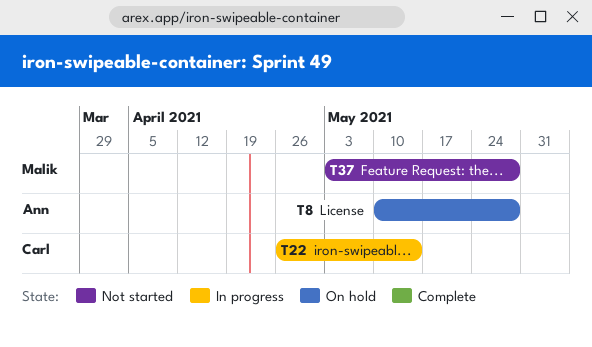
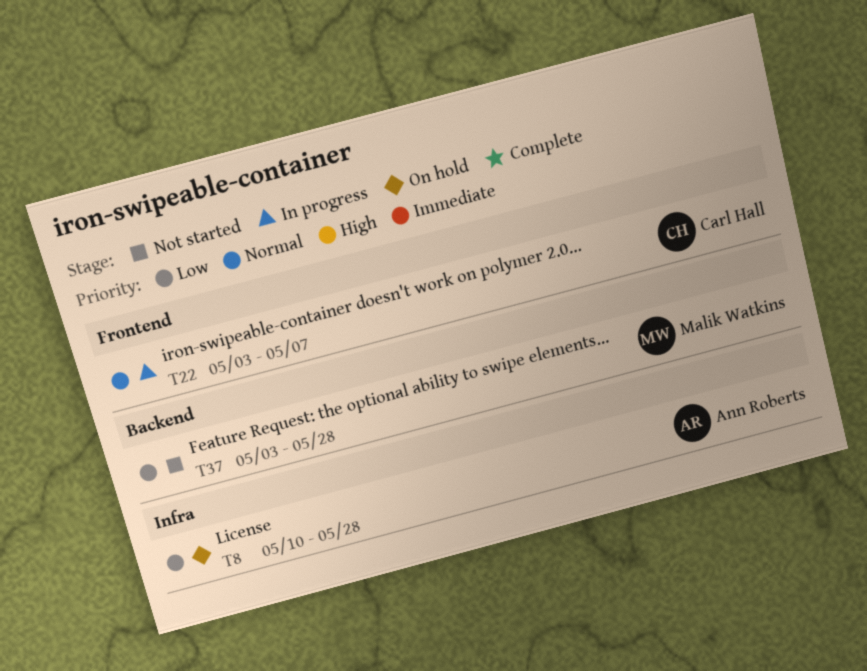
T22, start: Apr 26 -> May 3
T22, due: May 14 -> May 7

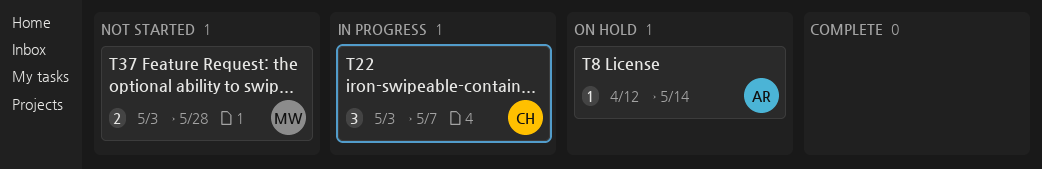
T8, start: May 10 -> Apr 12
T8, due: May 28 -> May 14

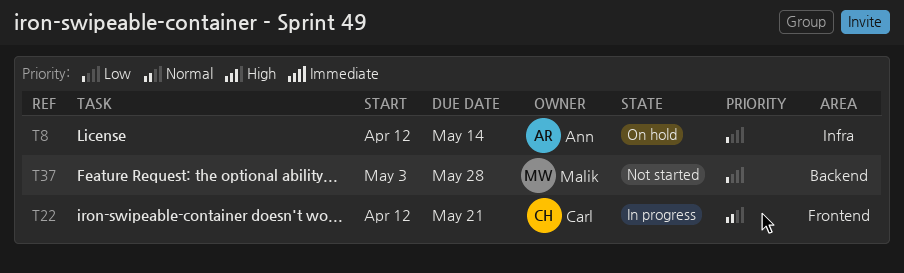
T22, start: May 3 -> Apr 12
T22, due: May 7 -> May 21

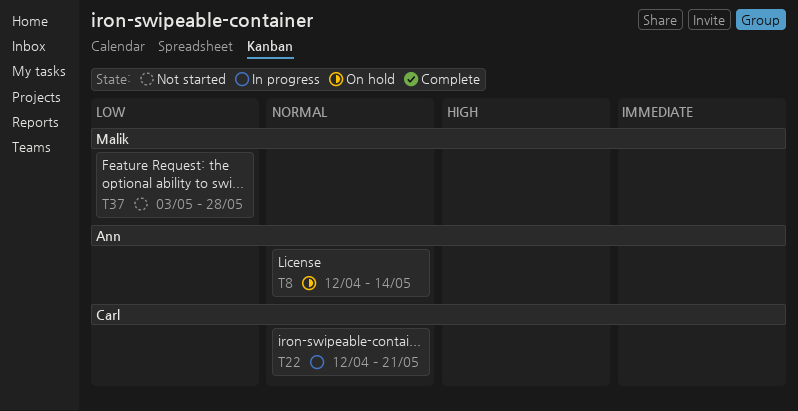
T8, priority: Low -> Normal

